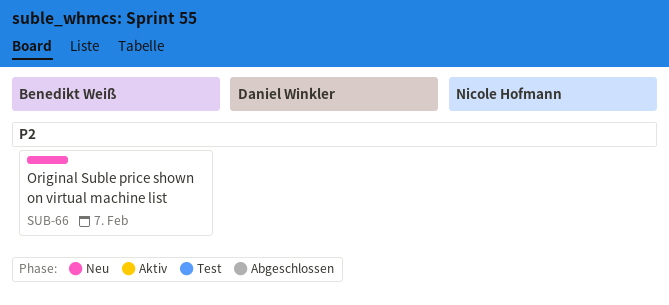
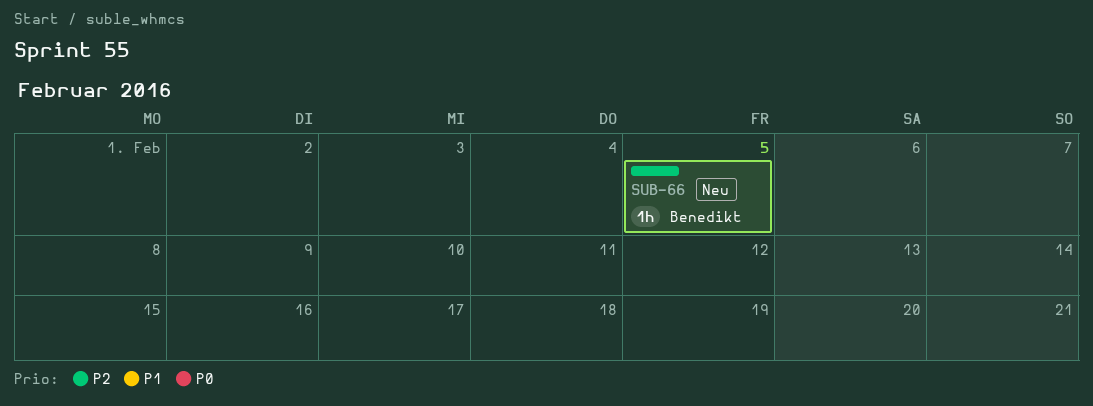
SUB-66, due: Feb 7 -> Feb 5

